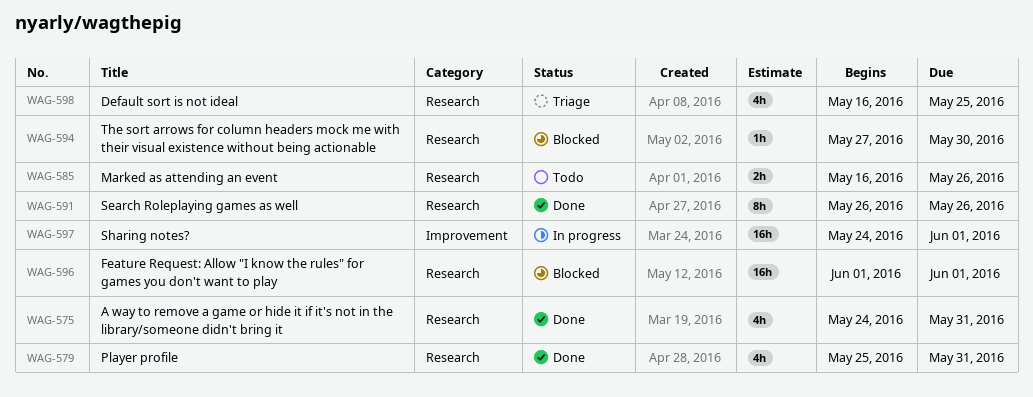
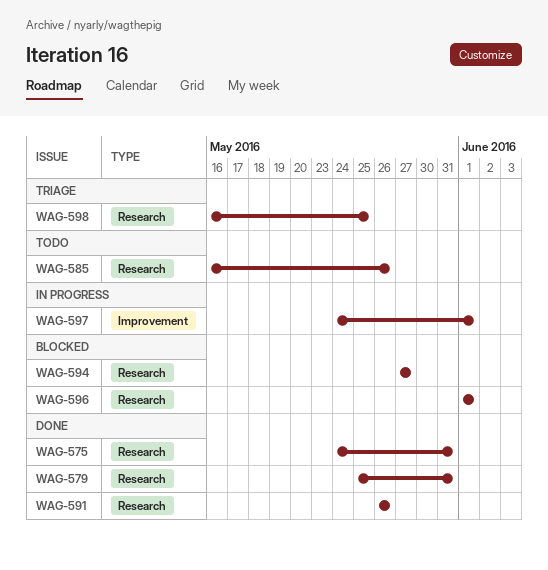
WAG-594, due: May 30 -> May 27

